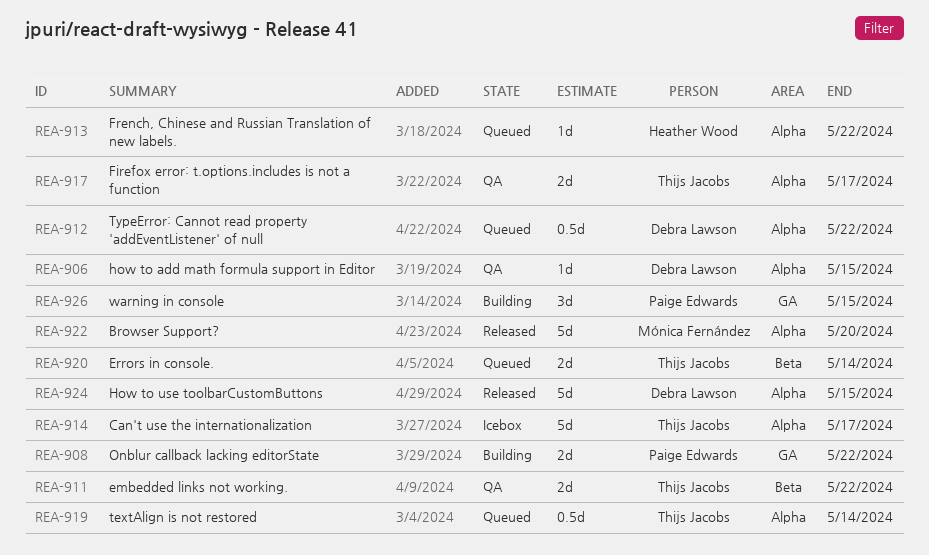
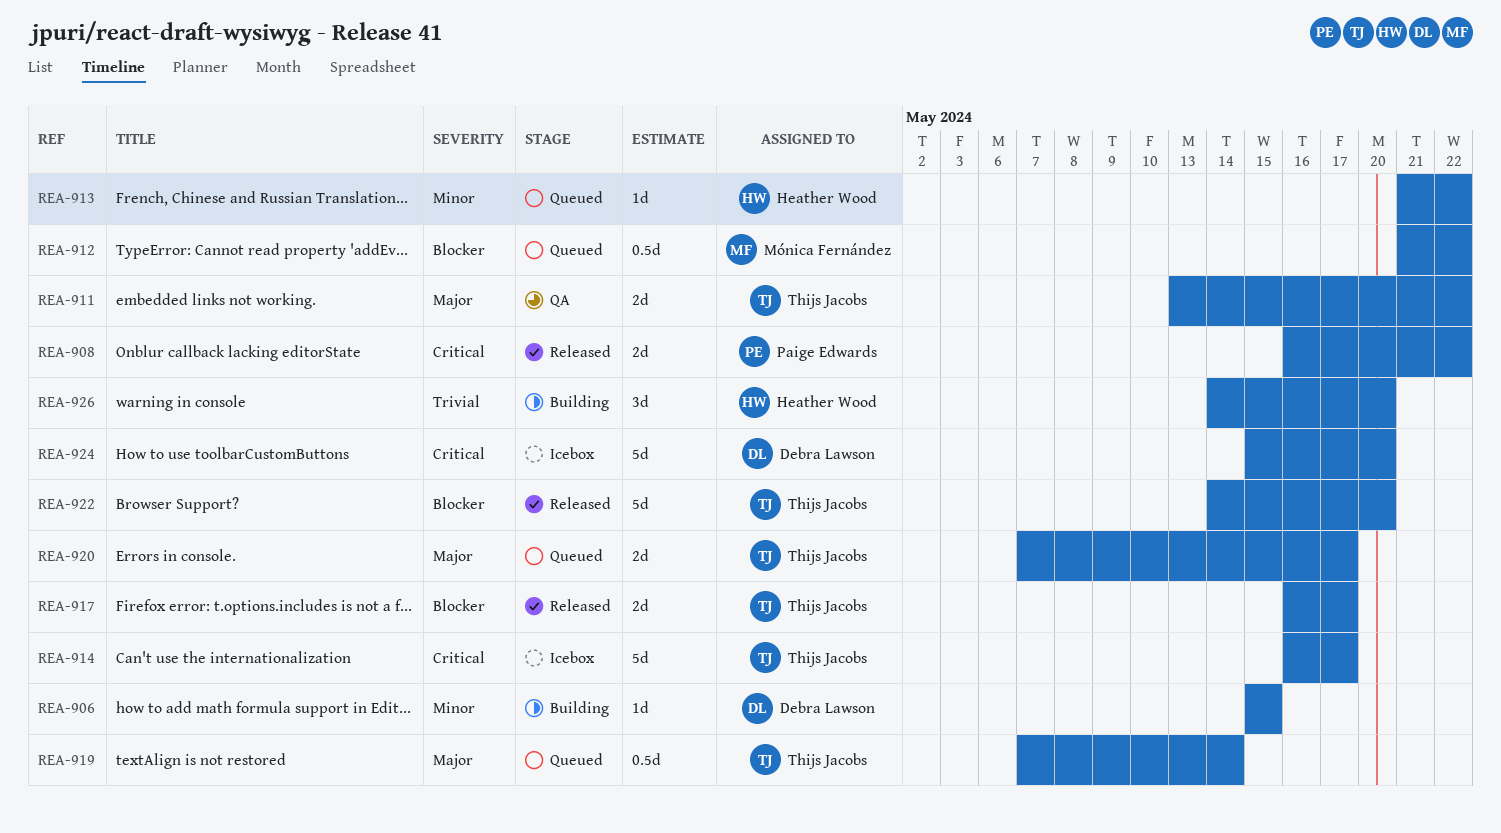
REA-906, status: QA -> Building
REA-908, status: Building -> Released
REA-912, owner: Debra Lawson -> Mónica Fernández
REA-917, status: QA -> Released
REA-920, due: May 14 -> May 17
REA-922, owner: Mónica Fernández -> Thijs Jacobs
REA-924, status: Released -> Icebox
REA-924, due: May 15 -> May 20
REA-926, owner: Paige Edwards -> Heather Wood
REA-926, due: May 15 -> May 20

